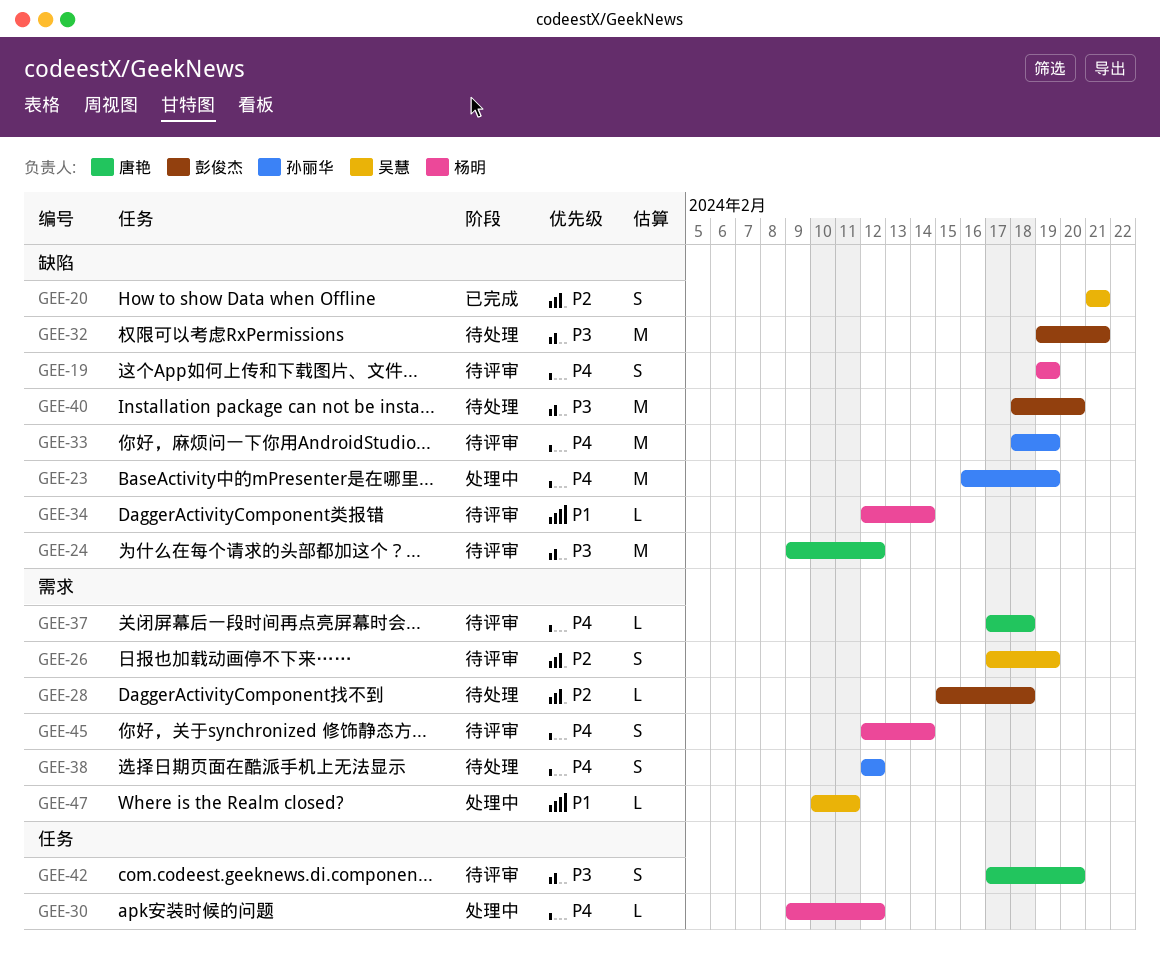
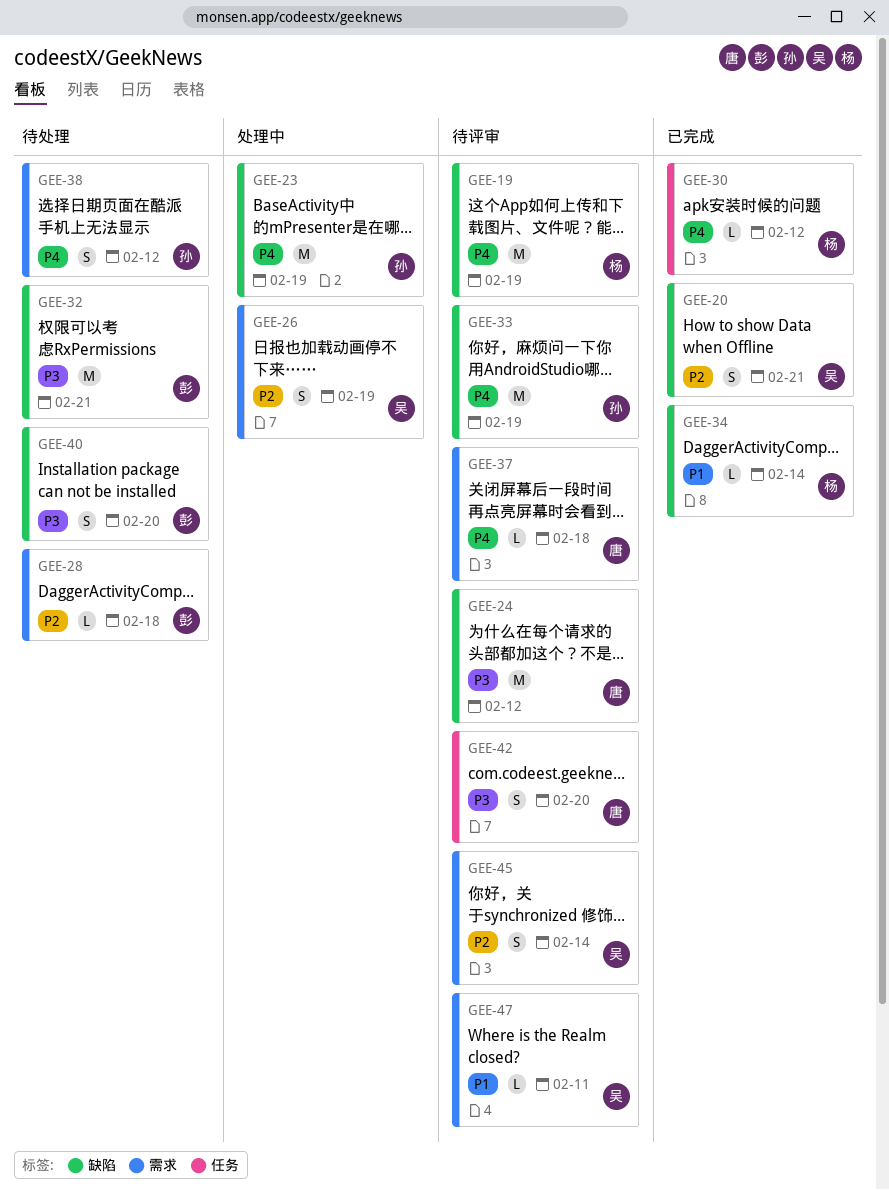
GEE-19, estimate: S -> M
GEE-26, status: 待评审 -> 处理中
GEE-30, status: 处理中 -> 已完成
GEE-34, status: 待评审 -> 已完成
GEE-40, estimate: M -> S
GEE-45, owner: 杨明 -> 吴慧
GEE-45, priority: P4 -> P2
GEE-47, status: 处理中 -> 待评审

